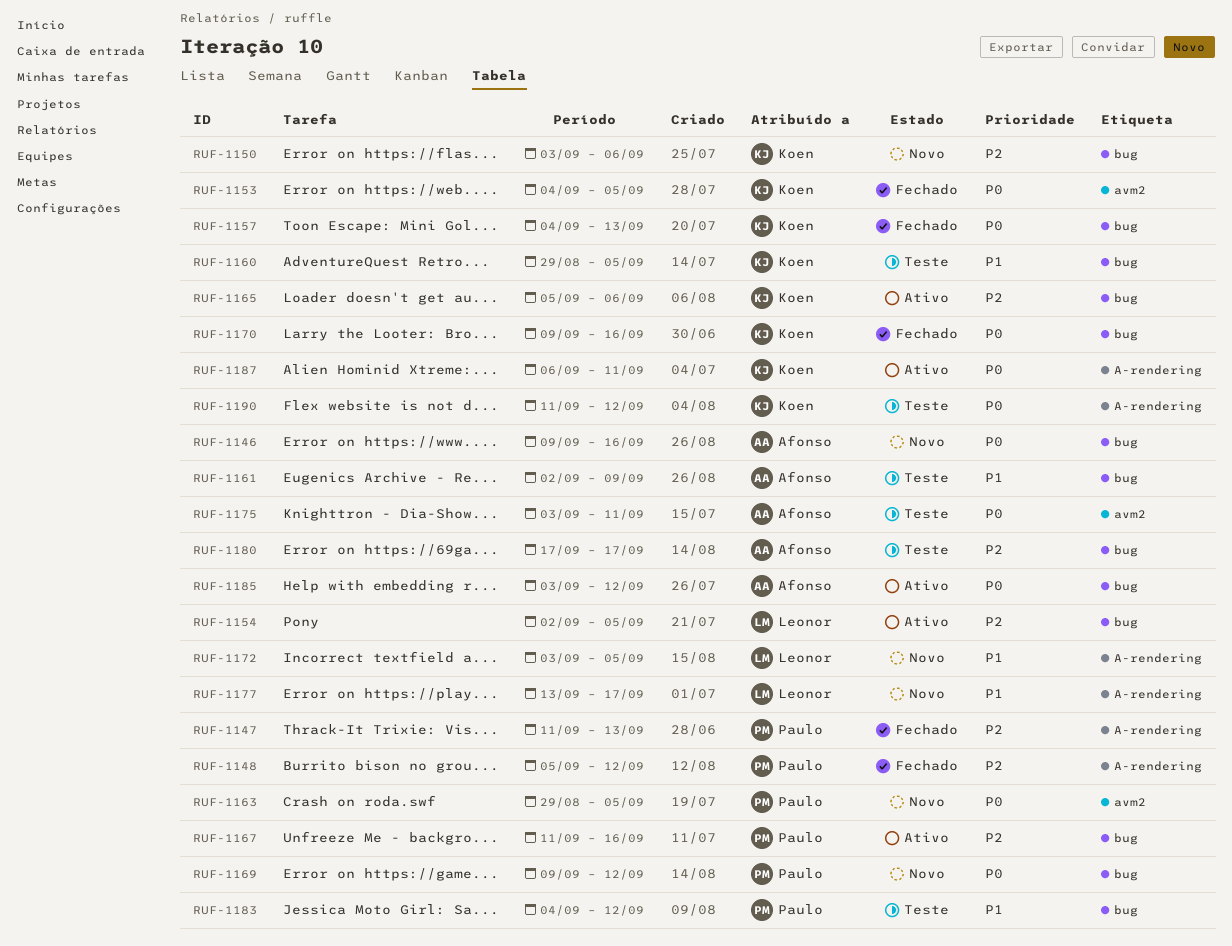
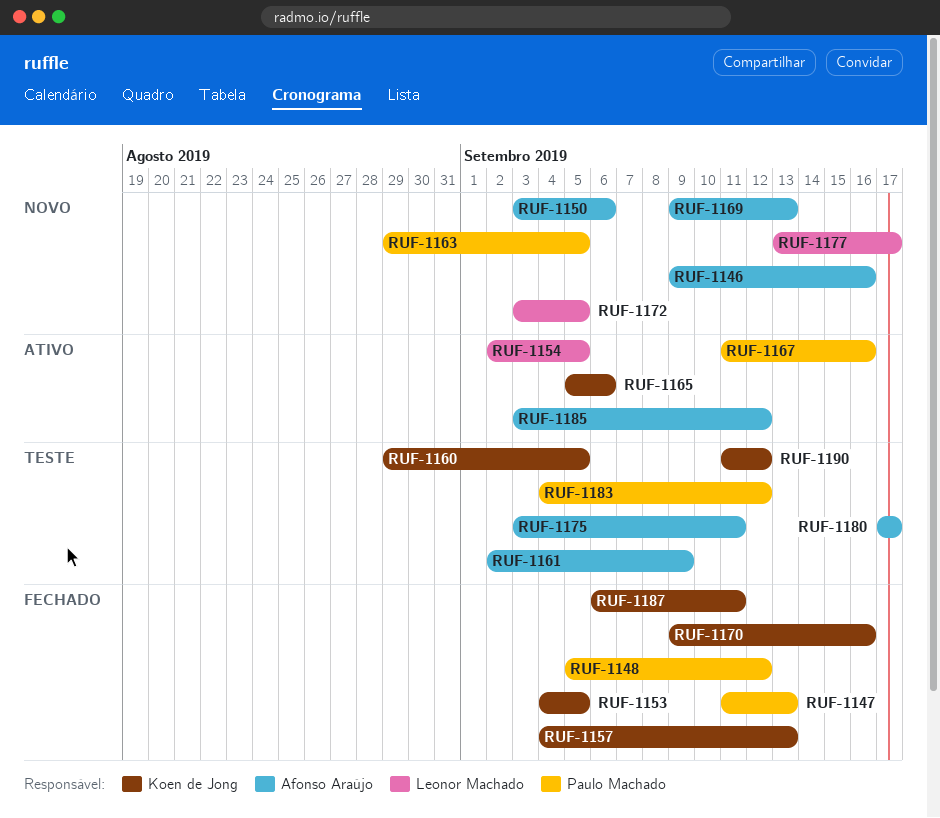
RUF-1150, owner: Koen de Jong -> Afonso Araújo
RUF-1169, owner: Paulo Machado -> Afonso Araújo
RUF-1169, due: Sep 12 -> Sep 13
RUF-1187, status: Ativo -> Fechado

